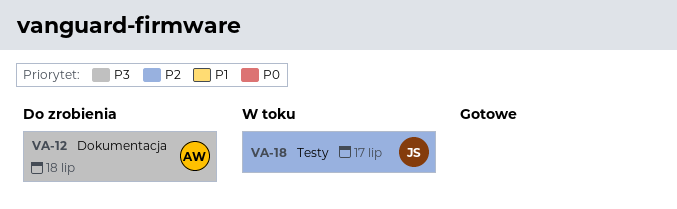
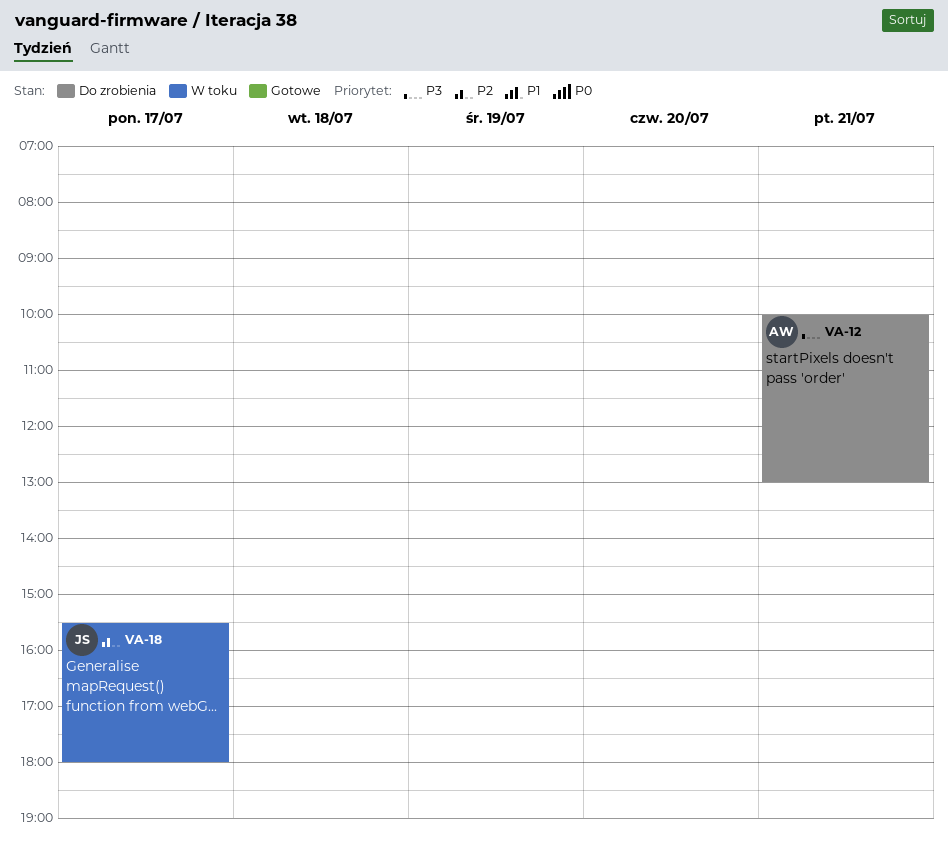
VA-12, day: Jul 18 -> Jul 21

